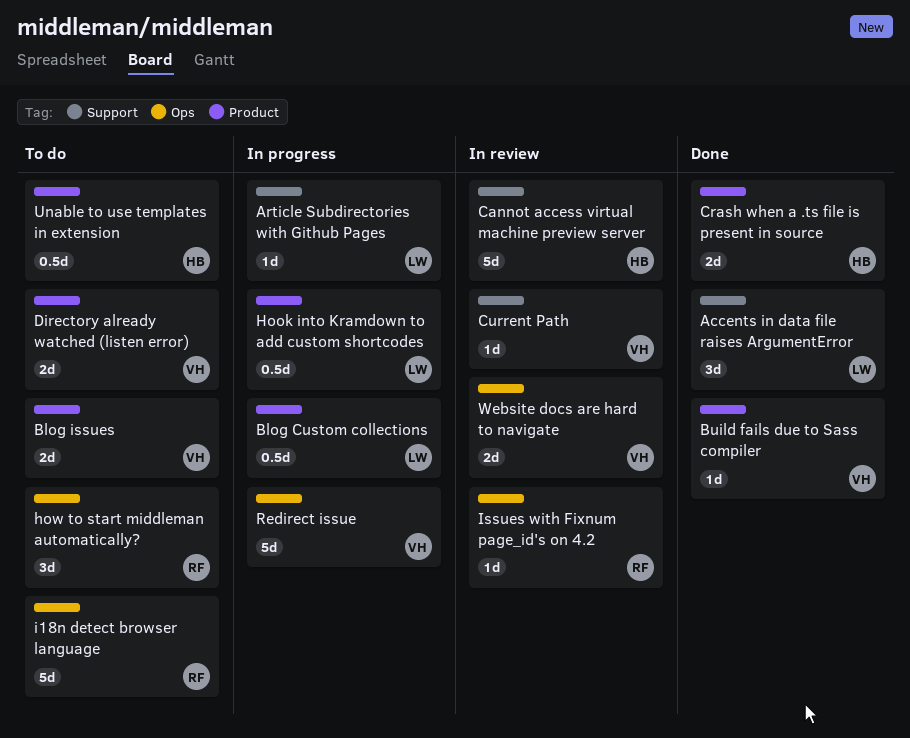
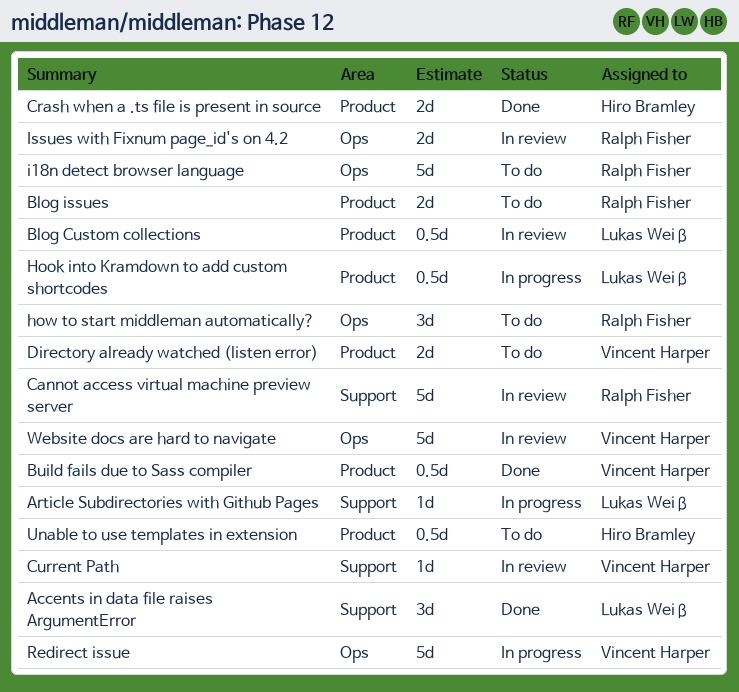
Blog Custom collections, status: In progress -> In review
Blog issues, owner: Vincent Harper -> Ralph Fisher
Build fails due to Sass compiler, estimate: 1d -> 0.5d
Cannot access virtual machine preview server, owner: Hiro Bramley -> Ralph Fisher
Issues with Fixnum page_id's on 4.2, estimate: 1d -> 2d
Website docs are hard to navigate, estimate: 2d -> 5d

